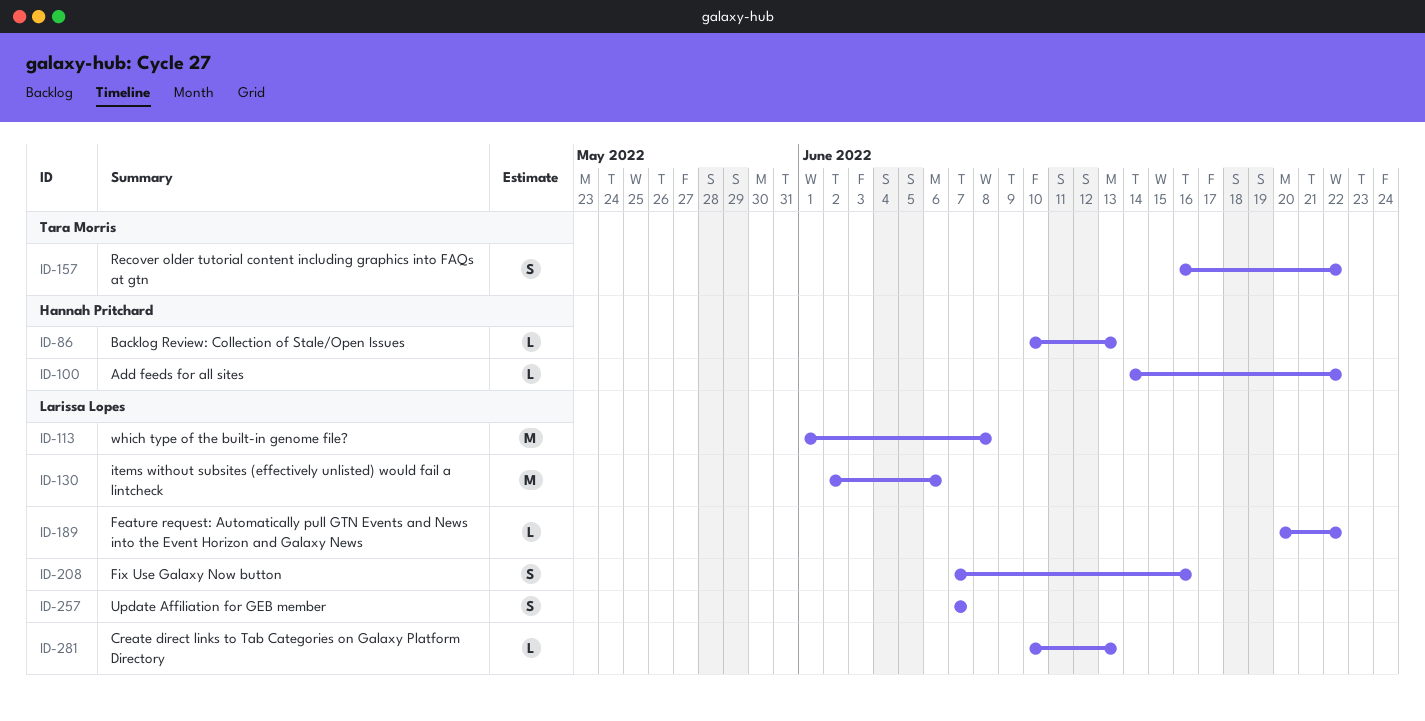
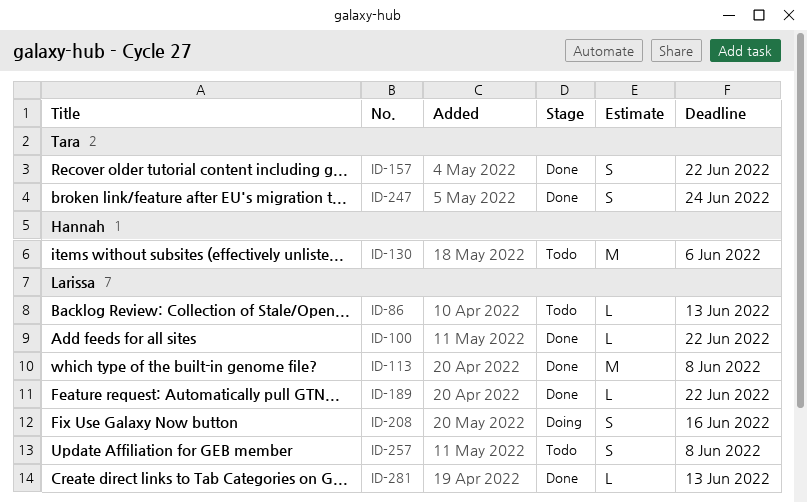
ID-86, owner: Hannah Pritchard -> Larissa Lopes
ID-100, owner: Hannah Pritchard -> Larissa Lopes
ID-130, owner: Larissa Lopes -> Hannah Pritchard
ID-247: none -> present
ID-257, due: Jun 7 -> Jun 8

